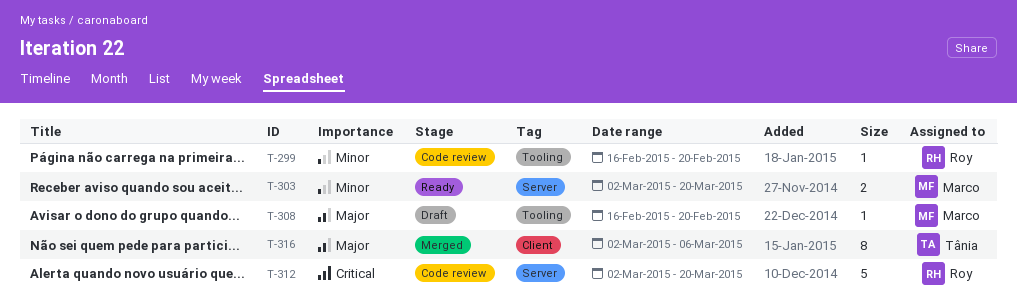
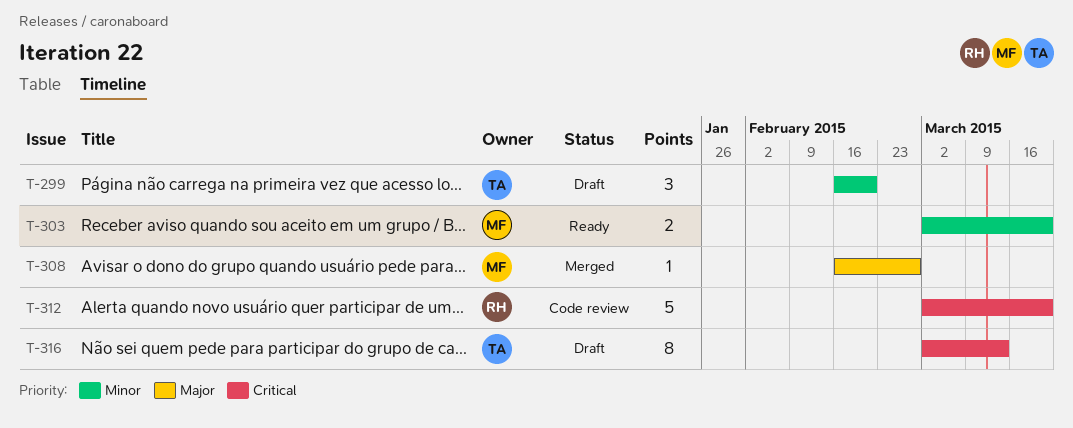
T-299, status: Code review -> Draft
T-299, owner: Roy -> Tânia
T-299, estimate: 1 -> 3
T-308, status: Draft -> Merged
T-308, due: Feb 20 -> Feb 27
T-316, status: Merged -> Draft
T-316, priority: Major -> Critical
T-316, due: Mar 6 -> Mar 13

